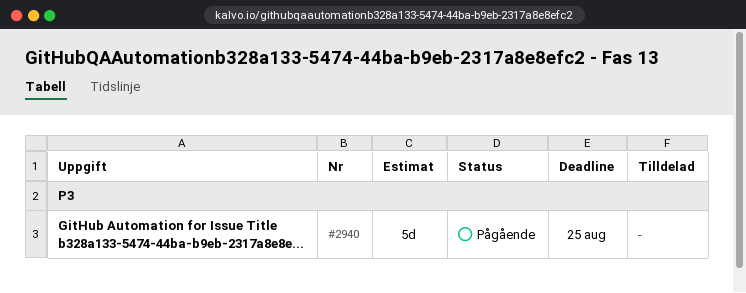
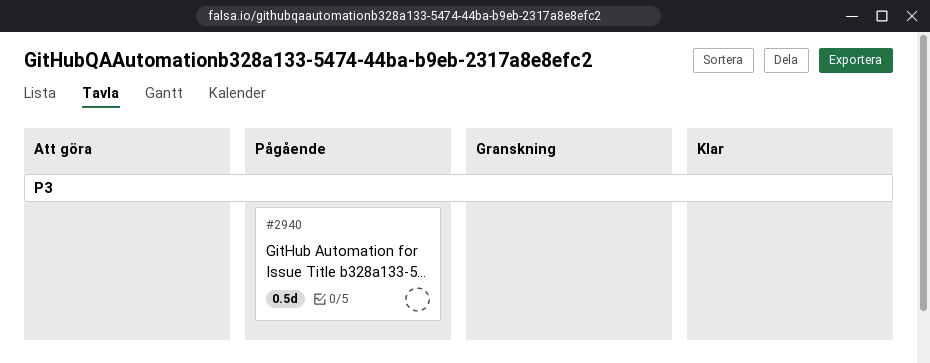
#2940, estimate: 5d -> 0.5d

